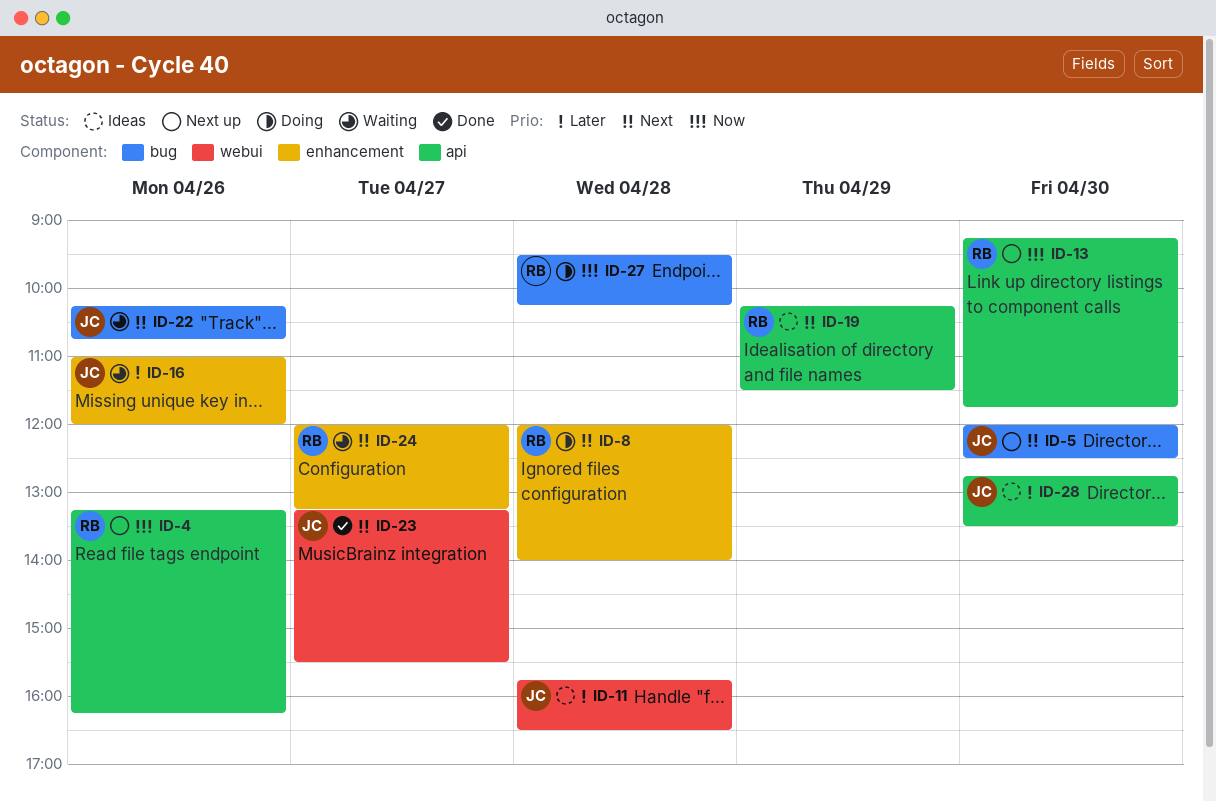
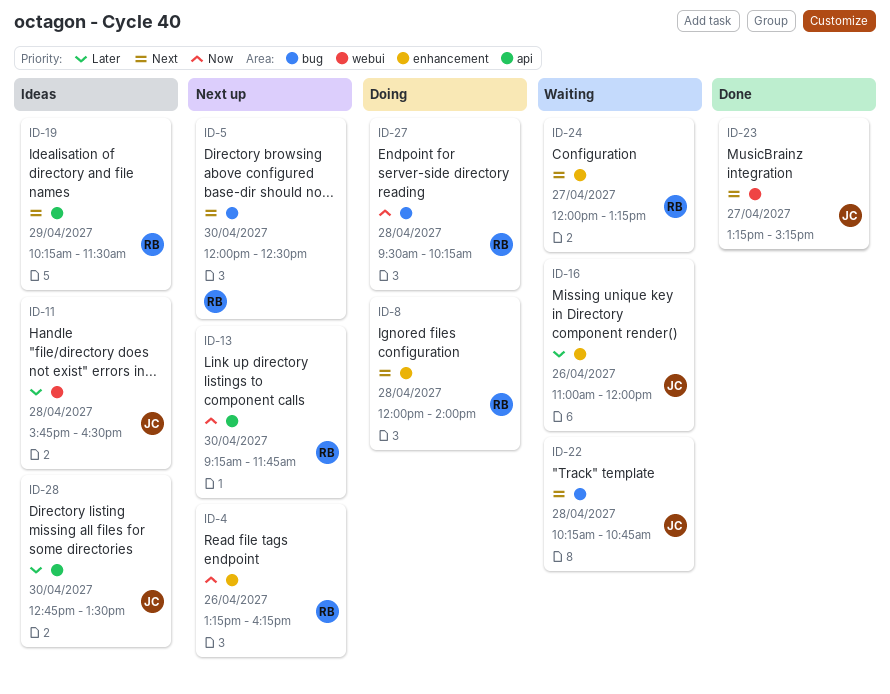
ID-4, label: api -> enhancement
ID-5, owner: JC -> RB
ID-22, day: Apr 26 -> Apr 28
ID-23, ends: 15:30 -> 15:15

